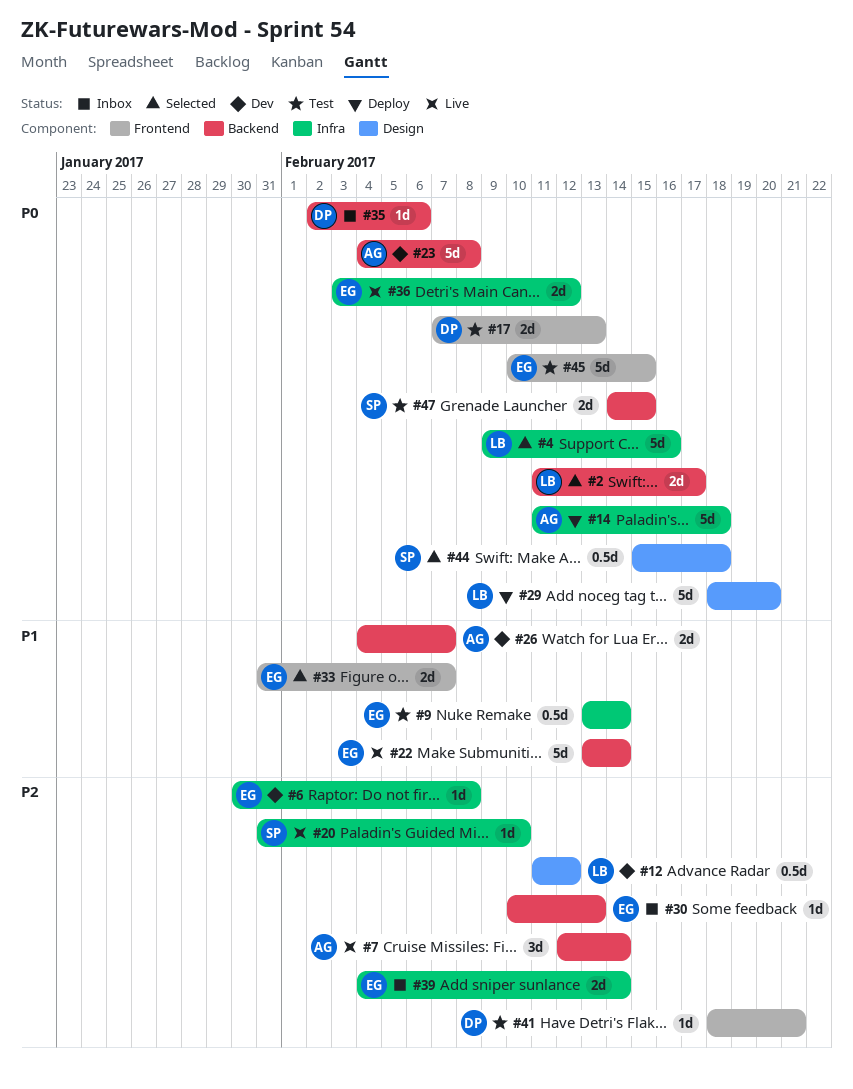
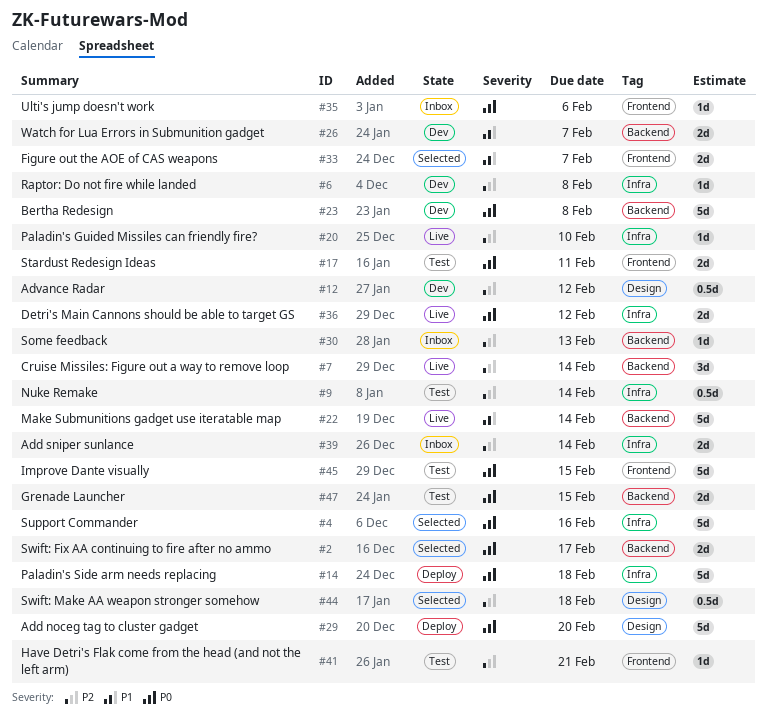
#9, priority: P1 -> P2
#17, due: Feb 13 -> Feb 11
#35, label: Backend -> Frontend
#44, priority: P0 -> P2

